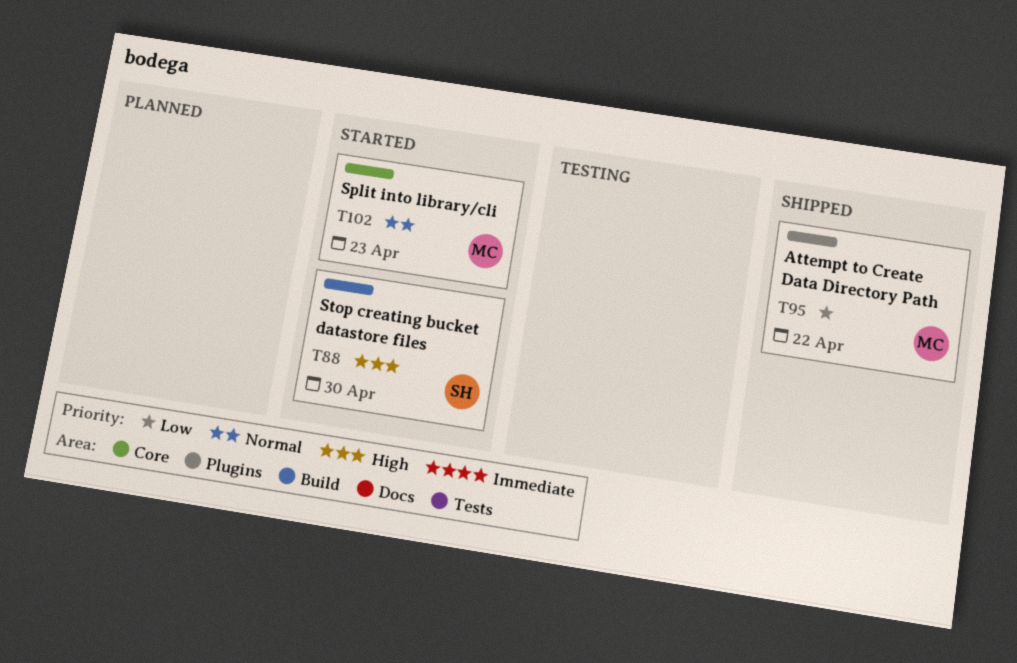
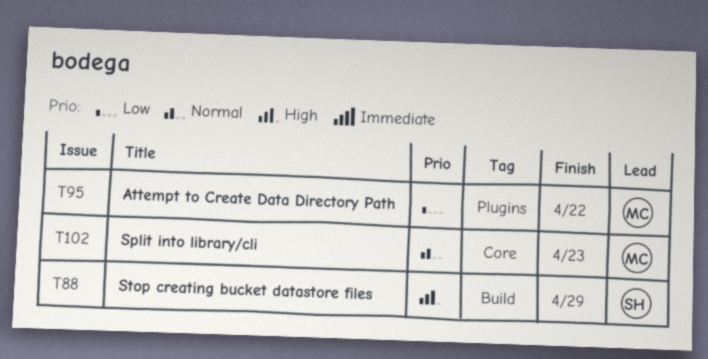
T88, due: Apr 30 -> Apr 29

